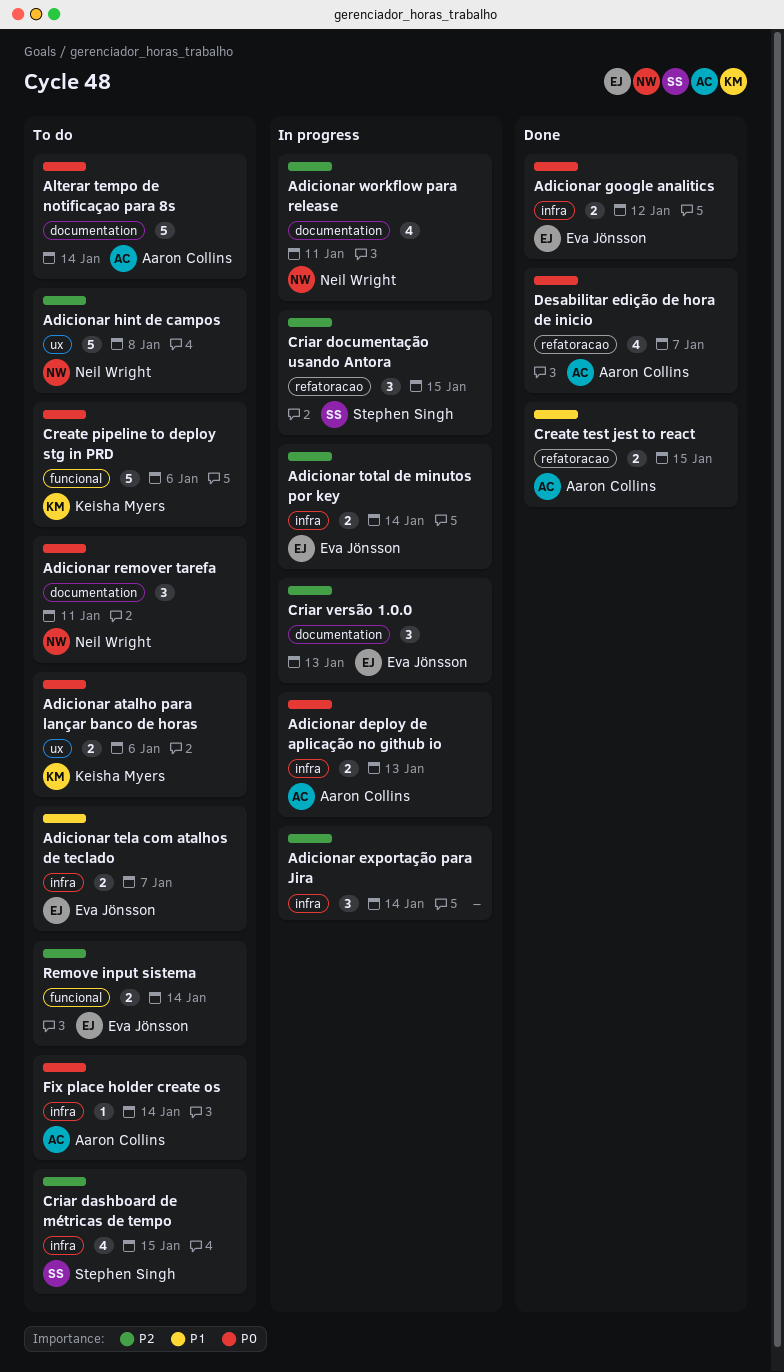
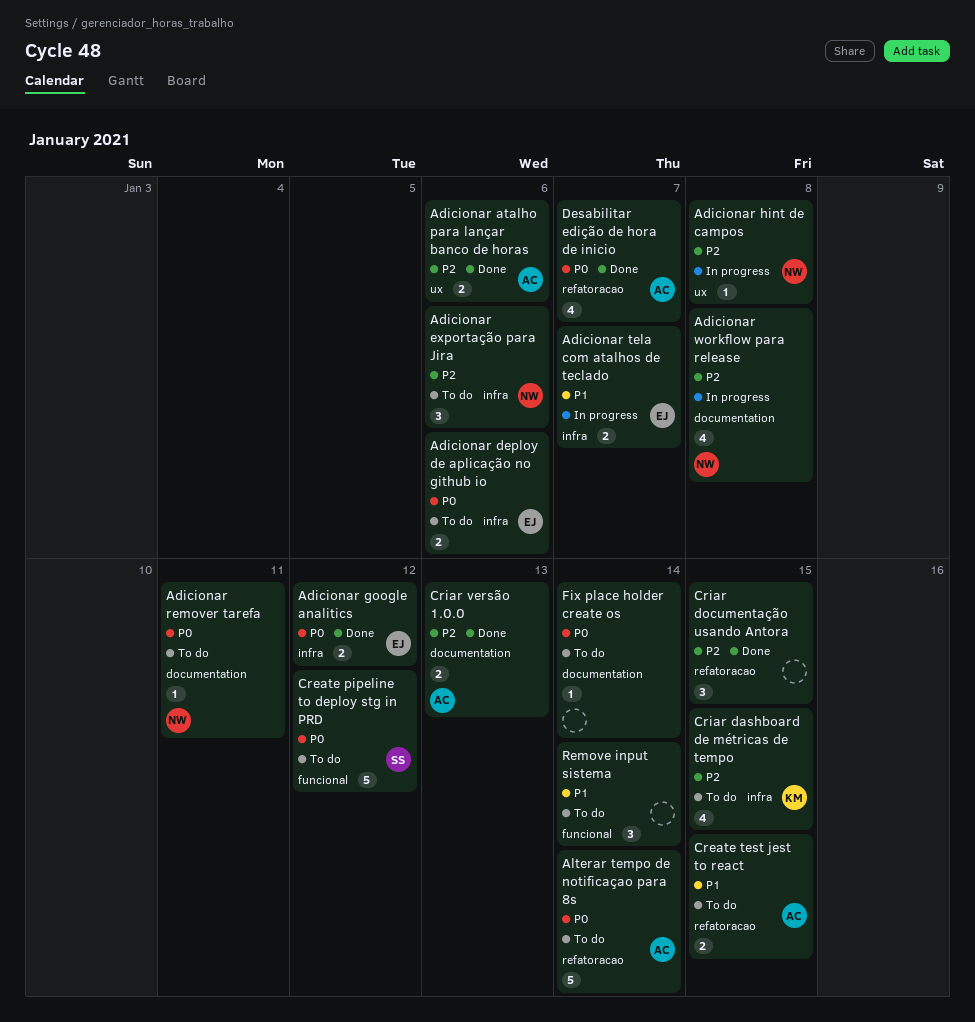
Adicionar atalho para lançar banco de horas, status: To do -> Done
Adicionar atalho para lançar banco de horas, owner: Keisha Myers -> Aaron Collins
Adicionar atalho para lançar banco de horas, priority: P0 -> P2
Adicionar deploy de aplicação no github io, status: In progress -> To do
Adicionar deploy de aplicação no github io, owner: Aaron Collins -> Eva Jönsson
Adicionar deploy de aplicação no github io, due: Jan 13 -> Jan 6
Adicionar exportação para Jira, status: In progress -> To do
Adicionar exportação para Jira, owner: none -> Neil Wright
Adicionar exportação para Jira, due: Jan 14 -> Jan 6
Adicionar hint de campos, status: To do -> In progress
Adicionar hint de campos, estimate: 5 -> 1
Adicionar remover tarefa, estimate: 3 -> 1
Adicionar tela com atalhos de teclado, status: To do -> In progress
Adicionar total de minutos por key: present -> none
Adicionar workflow para release, due: Jan 11 -> Jan 8
Alterar tempo de notificaçao para 8s, label: documentation -> refatoracao
Create pipeline to deploy stg in PRD, owner: Keisha Myers -> Stephen Singh
Create pipeline to deploy stg in PRD, due: Jan 6 -> Jan 12
Create test jest to react, status: Done -> To do
Criar dashboard de métricas de tempo, owner: Stephen Singh -> Keisha Myers
Criar documentação usando Antora, status: In progress -> Done
Criar documentação usando Antora, owner: Stephen Singh -> none
Criar versão 1.0.0, status: In progress -> Done
Criar versão 1.0.0, owner: Eva Jönsson -> Aaron Collins
Criar versão 1.0.0, estimate: 3 -> 2
Fix place holder create os, owner: Aaron Collins -> none
Fix place holder create os, label: infra -> documentation
Remove input sistema, owner: Eva Jönsson -> none
Remove input sistema, priority: P2 -> P1
Remove input sistema, estimate: 2 -> 3

